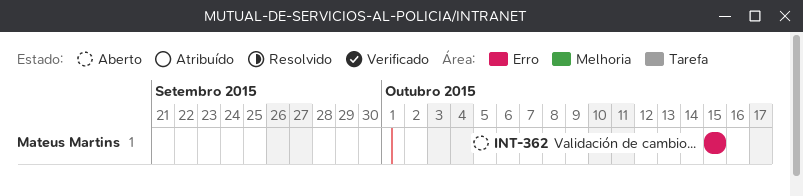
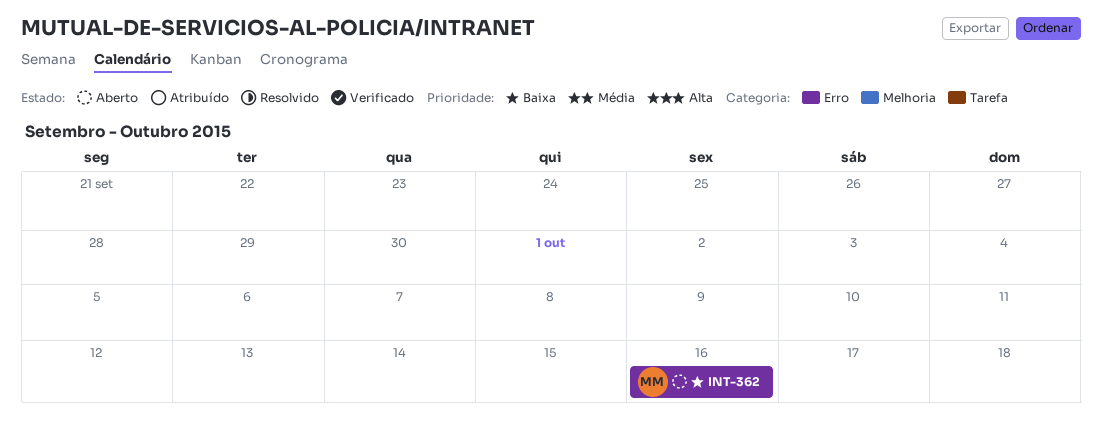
INT-362, start: Oct 15 -> Oct 16
INT-362, due: Oct 15 -> Oct 16

